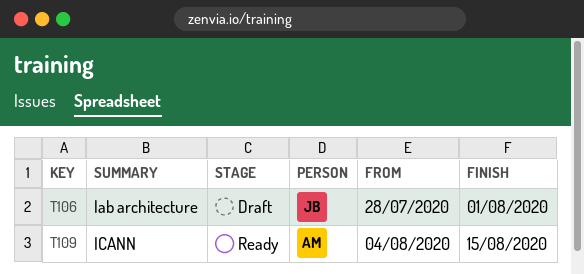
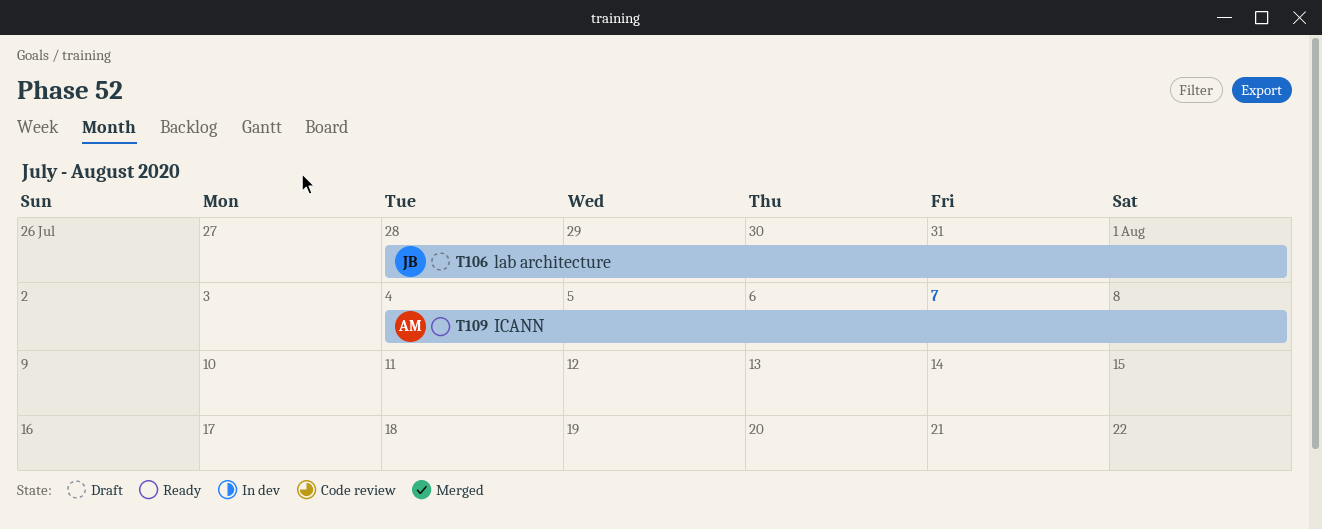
T109, due: Aug 15 -> Aug 8

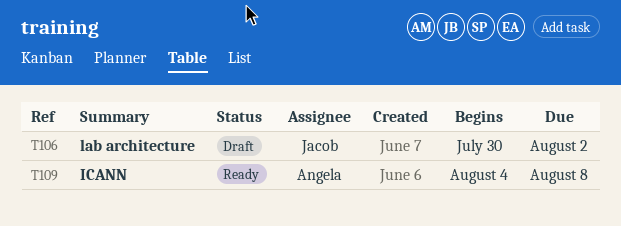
T106, start: Jul 28 -> Jul 30
T106, due: Aug 1 -> Aug 2

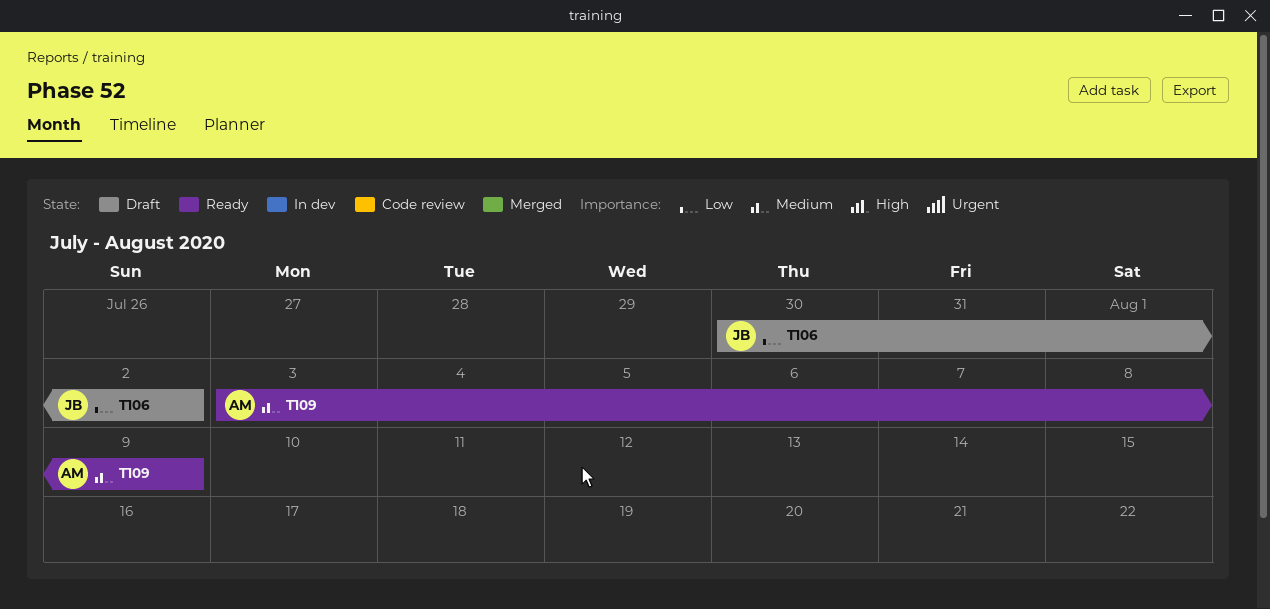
T109, start: Aug 4 -> Aug 3
T109, due: Aug 8 -> Aug 9

